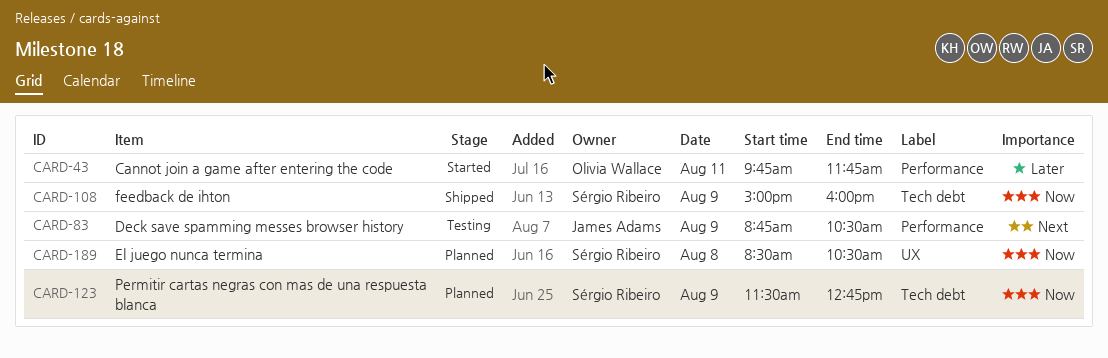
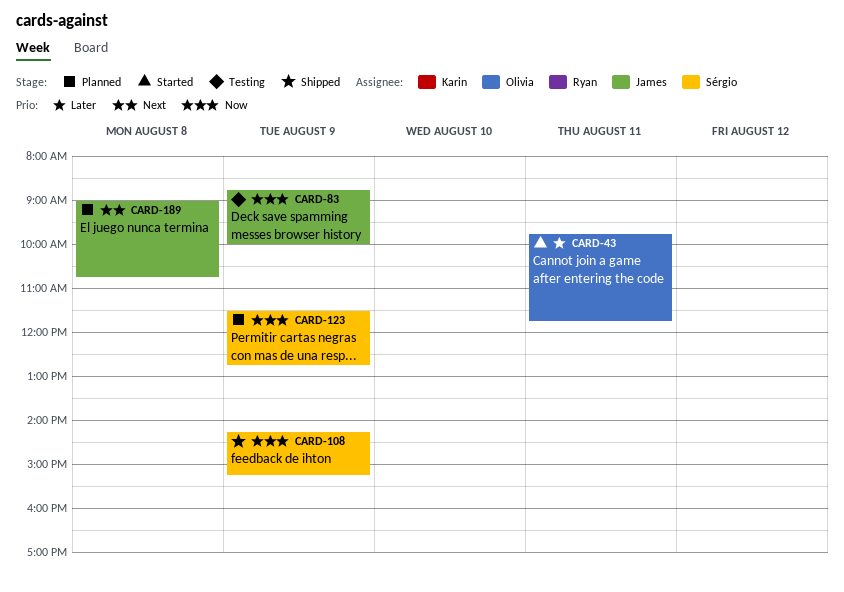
CARD-83, priority: Next -> Now
CARD-83, ends: 10:30 -> 10:00
CARD-108, begins: 15:00 -> 14:15
CARD-108, ends: 16:00 -> 15:15
CARD-189, owner: Sérgio Ribeiro -> James Adams
CARD-189, priority: Now -> Next
CARD-189, begins: 08:30 -> 09:00
CARD-189, ends: 10:30 -> 10:45

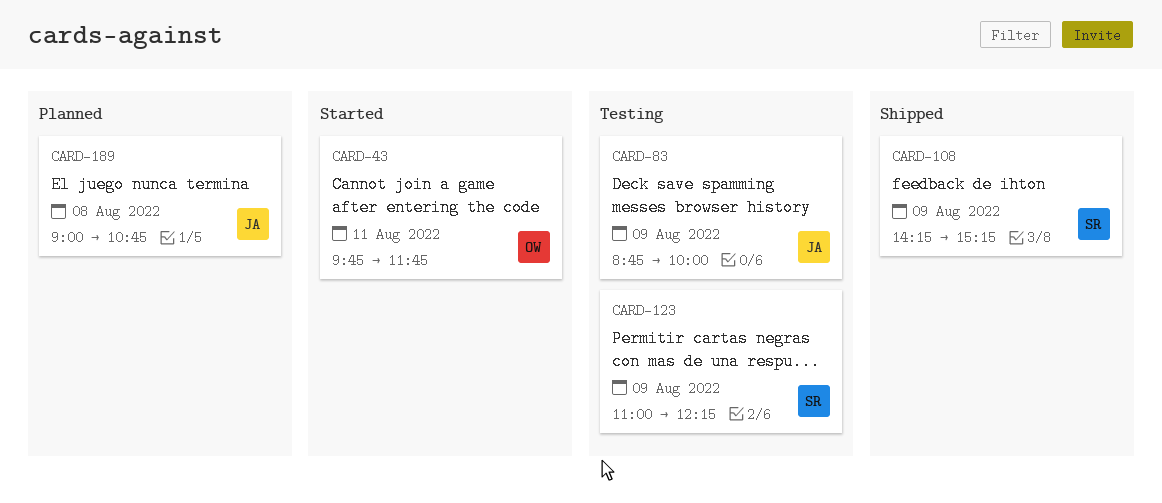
CARD-123, status: Planned -> Testing
CARD-123, begins: 11:30 -> 11:00
CARD-123, ends: 12:45 -> 12:15

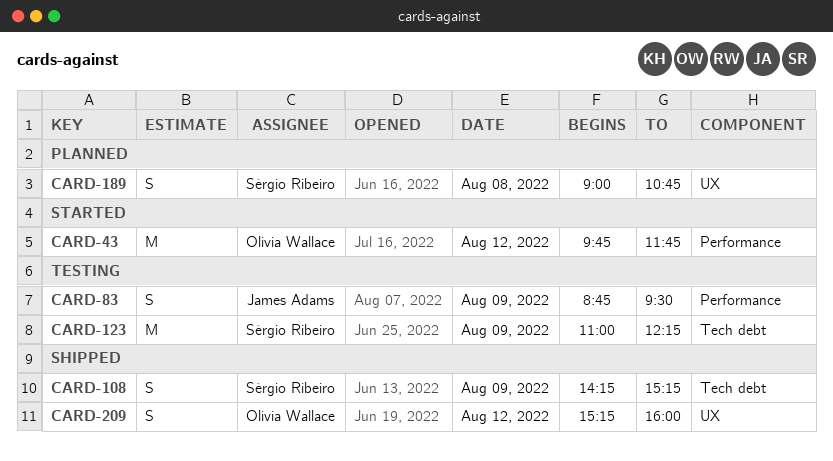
CARD-43, day: Aug 11 -> Aug 12
CARD-83, ends: 10:00 -> 09:30
CARD-189, owner: James Adams -> Sérgio Ribeiro
CARD-209: none -> present

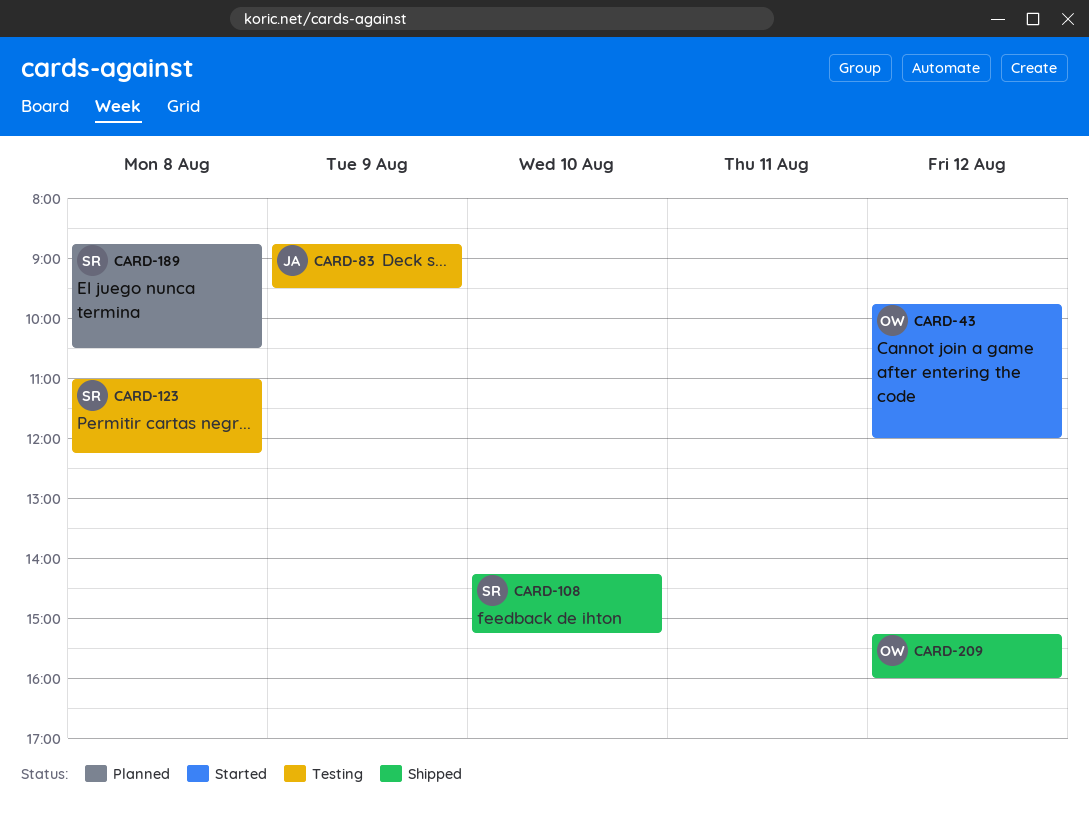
CARD-43, ends: 11:45 -> 12:00
CARD-108, day: Aug 9 -> Aug 10
CARD-123, day: Aug 9 -> Aug 8
CARD-189, begins: 09:00 -> 08:45
CARD-189, ends: 10:45 -> 10:30

